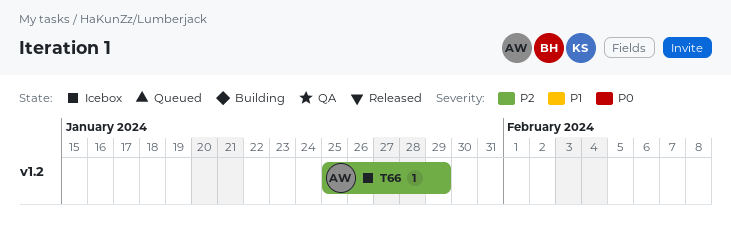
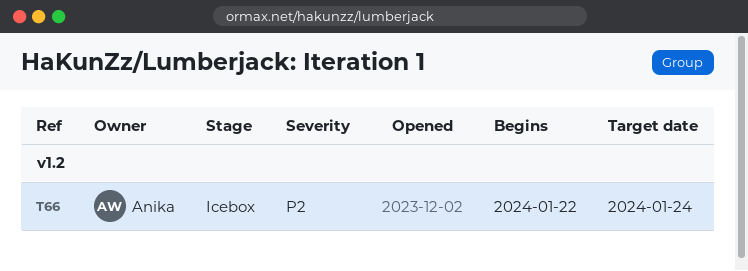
T66, start: Jan 25 -> Jan 22
T66, due: Jan 29 -> Jan 24

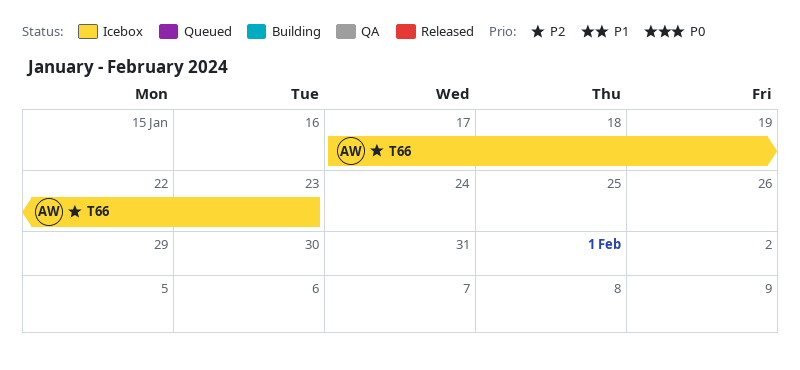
T66, start: Jan 22 -> Jan 17
T66, due: Jan 24 -> Jan 23

